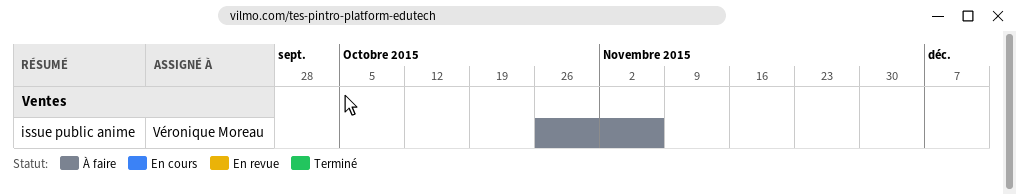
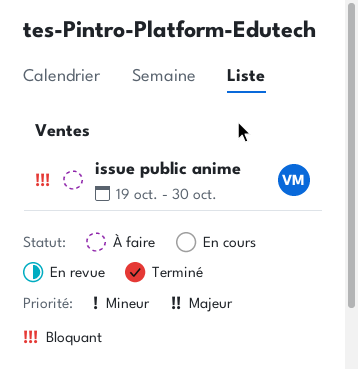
issue public anime, start: Oct 26 -> Oct 19
issue public anime, due: Nov 6 -> Oct 30

